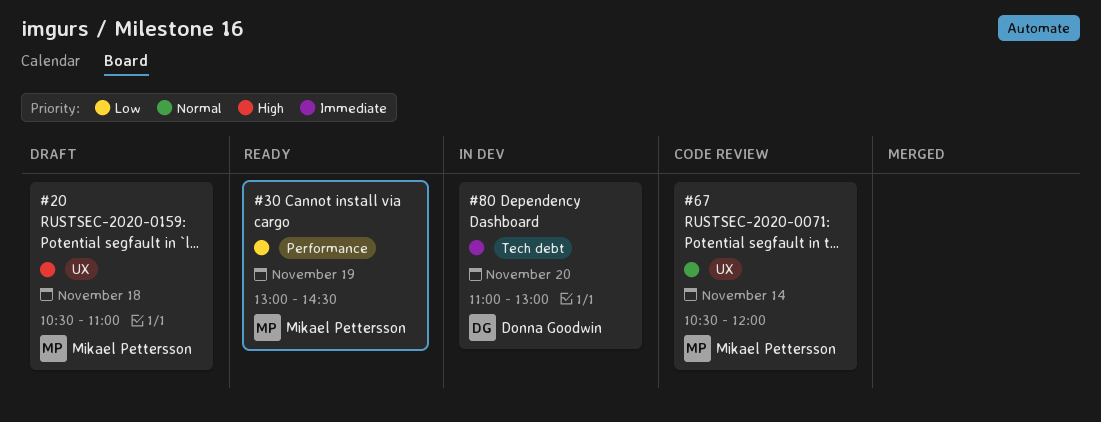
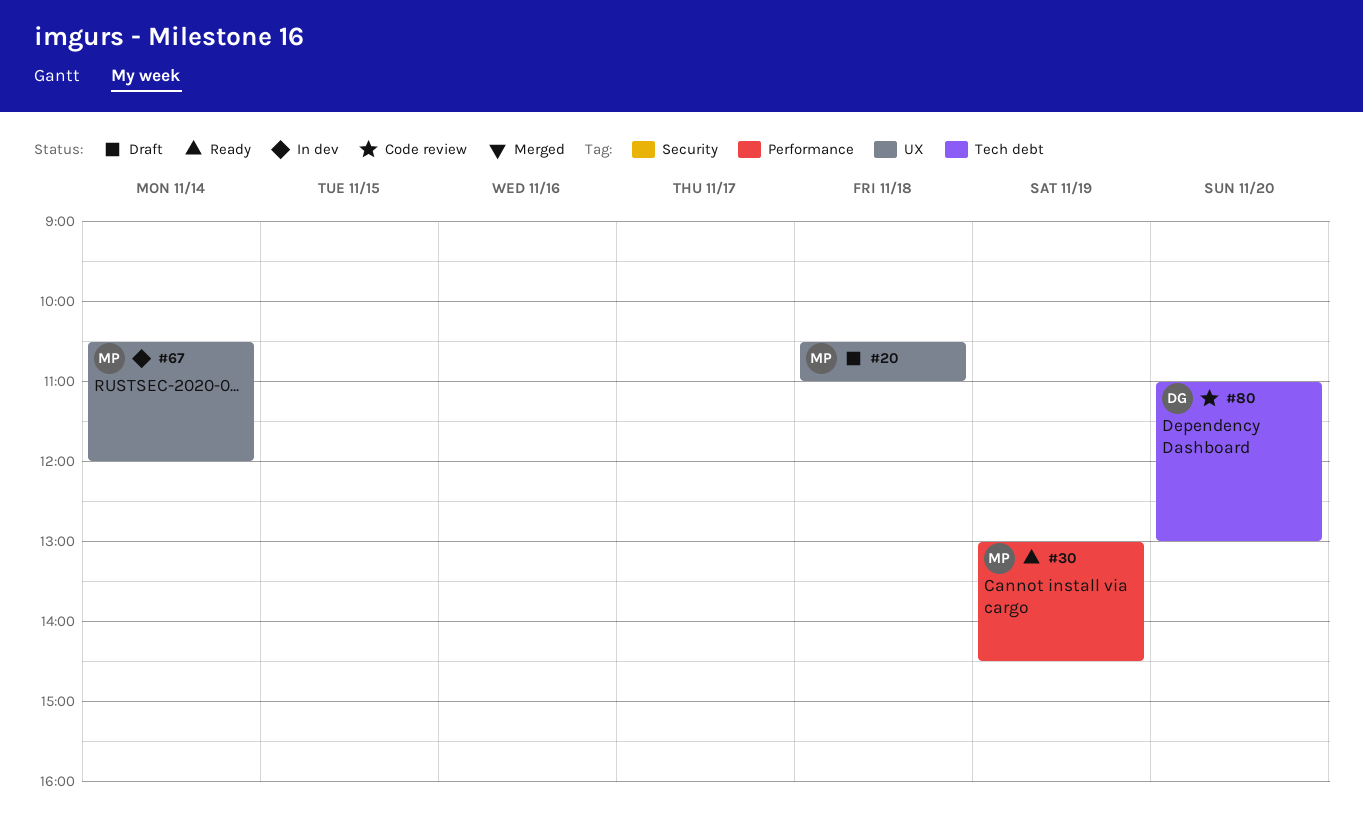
#67, status: Code review -> In dev
#80, status: In dev -> Code review

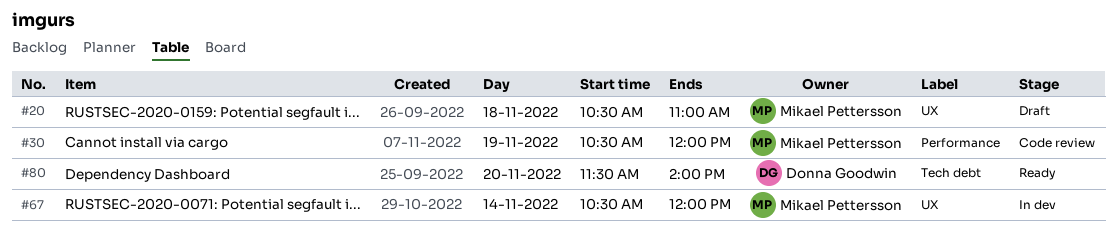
#30, status: Ready -> Code review
#30, begins: 13:00 -> 10:30
#30, ends: 14:30 -> 12:00
#80, status: Code review -> Ready
#80, begins: 11:00 -> 11:30
#80, ends: 13:00 -> 14:00

